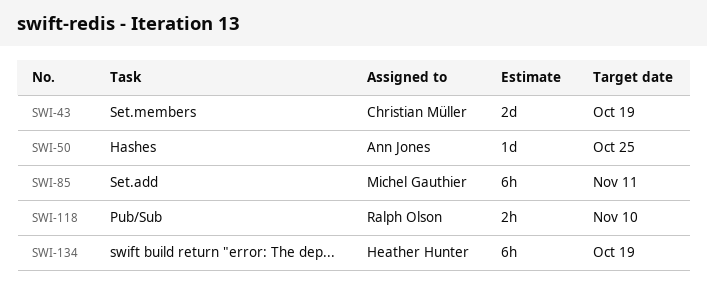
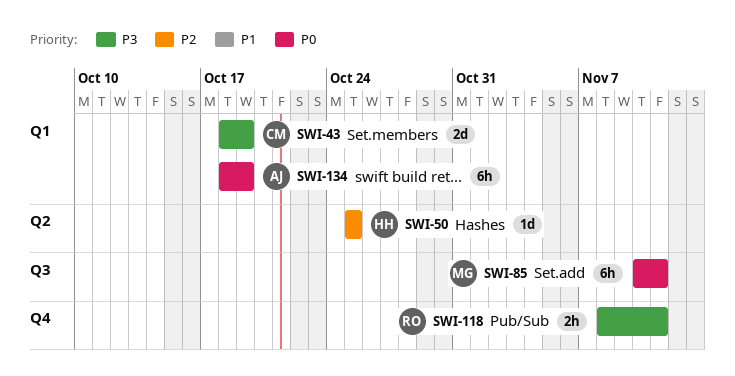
SWI-50, owner: Ann Jones -> Heather Hunter
SWI-118, due: Nov 10 -> Nov 11
SWI-134, owner: Heather Hunter -> Ann Jones

